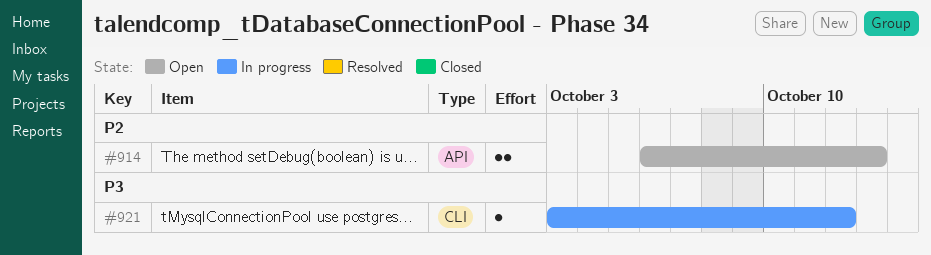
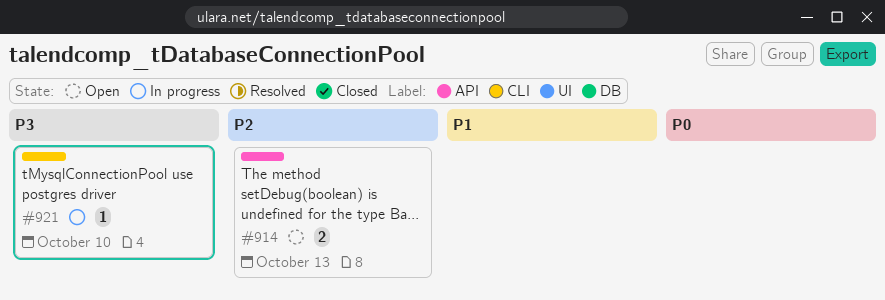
#921, due: Oct 12 -> Oct 10

